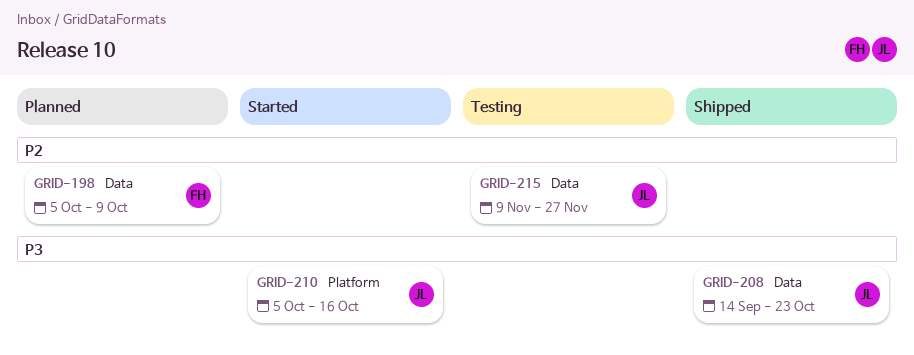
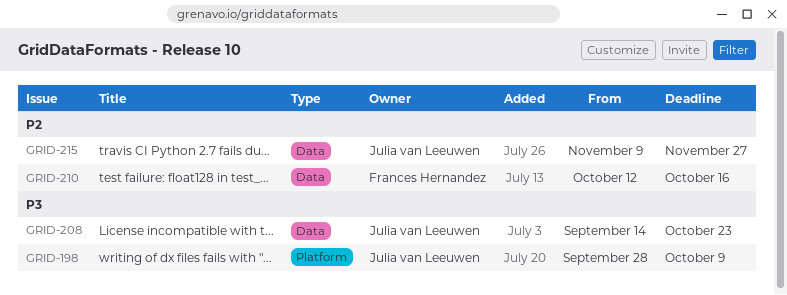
GRID-198, owner: Frances Hernandez -> Julia van Leeuwen
GRID-198, priority: P2 -> P3
GRID-198, label: Data -> Platform
GRID-198, start: Oct 5 -> Sep 28
GRID-210, owner: Julia van Leeuwen -> Frances Hernandez
GRID-210, priority: P3 -> P2
GRID-210, label: Platform -> Data
GRID-210, start: Oct 5 -> Oct 12

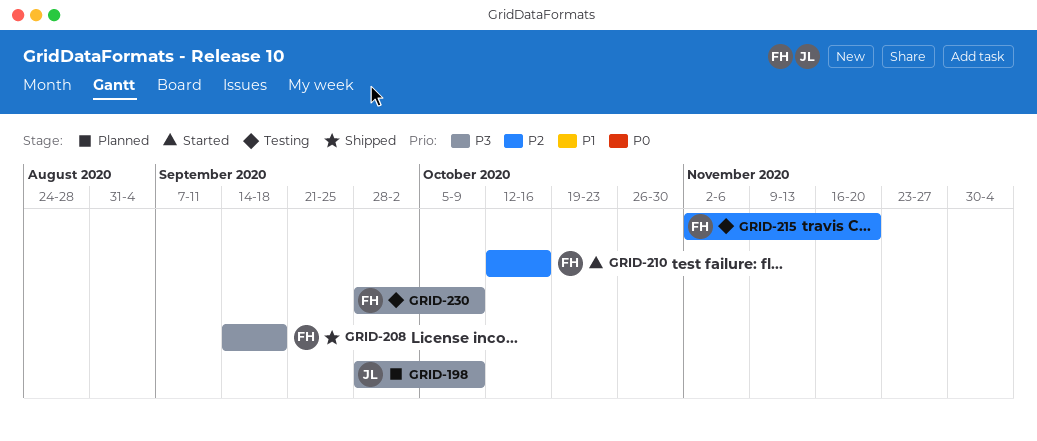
GRID-208, owner: Julia van Leeuwen -> Frances Hernandez
GRID-208, due: Oct 23 -> Sep 18
GRID-215, owner: Julia van Leeuwen -> Frances Hernandez
GRID-215, start: Nov 9 -> Nov 2
GRID-215, due: Nov 27 -> Nov 20
GRID-230: none -> present

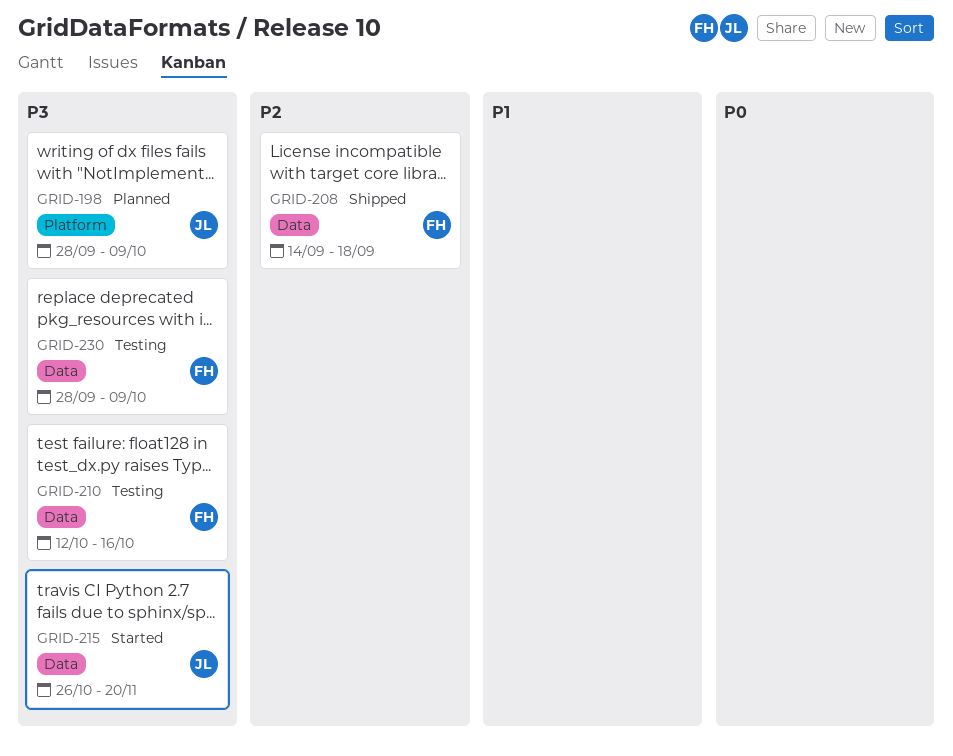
GRID-208, priority: P3 -> P2
GRID-210, status: Started -> Testing
GRID-210, priority: P2 -> P3
GRID-215, status: Testing -> Started
GRID-215, owner: FH -> JL
GRID-215, priority: P2 -> P3
GRID-215, start: Nov 2 -> Oct 26

